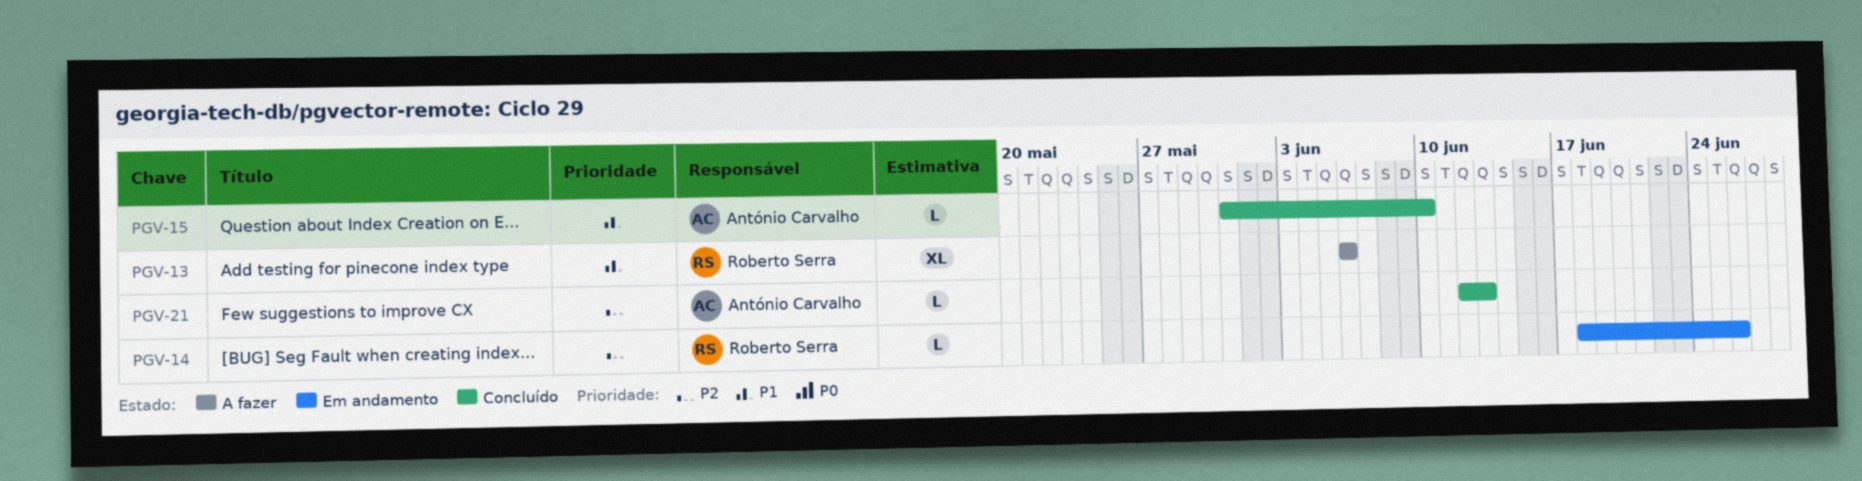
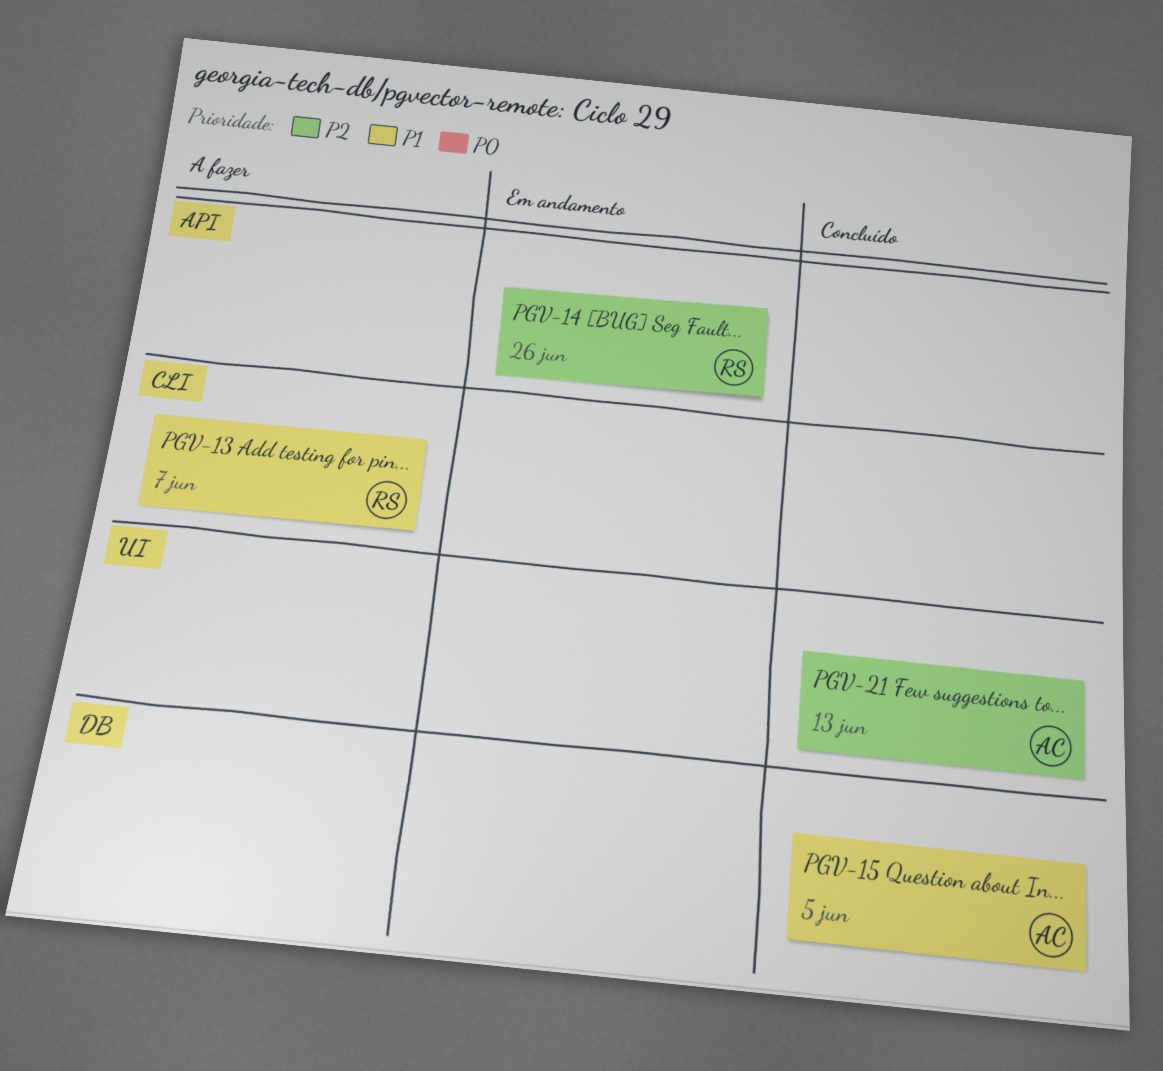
PGV-13, due: Jun 6 -> Jun 7
PGV-15, due: Jun 10 -> Jun 5

